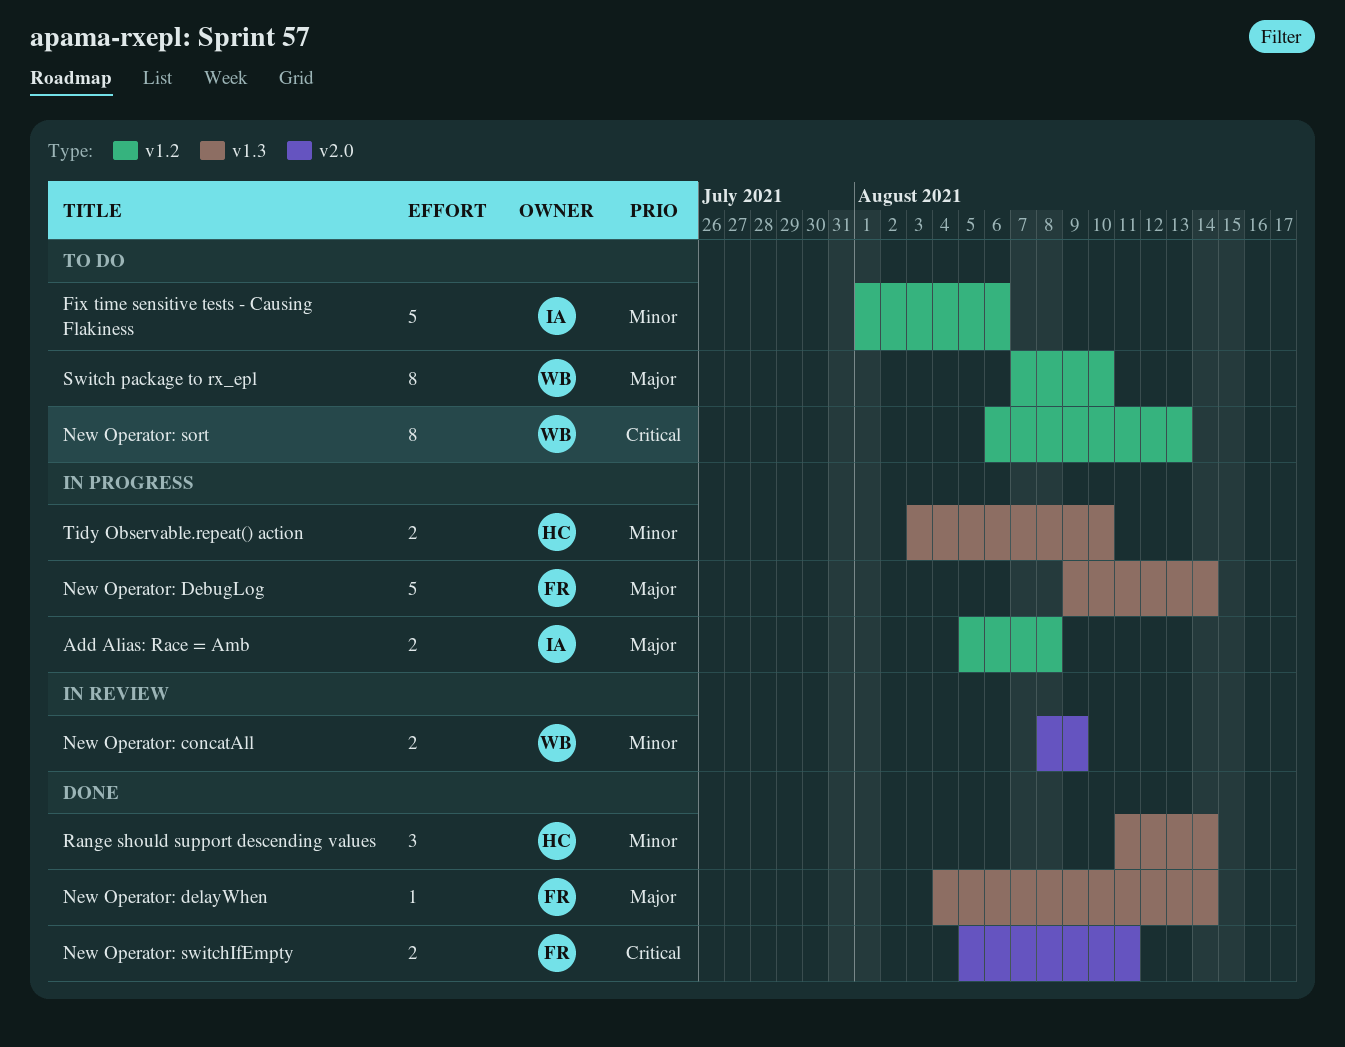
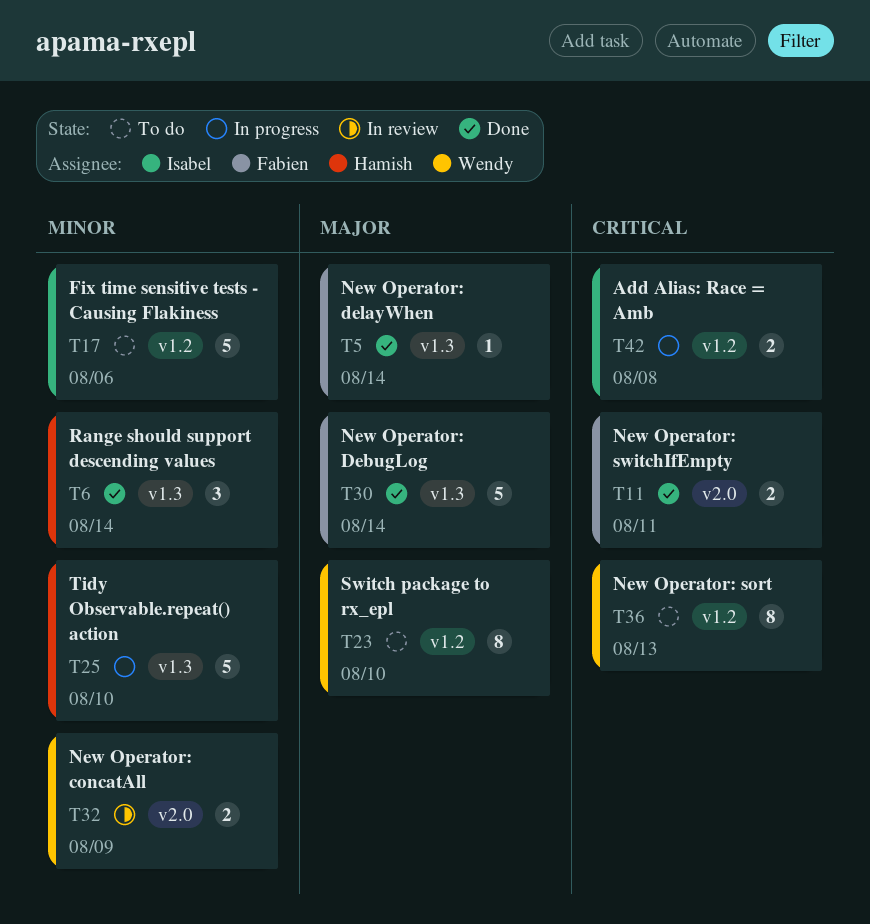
Add Alias: Race = Amb, priority: Major -> Critical
New Operator: DebugLog, status: In progress -> Done
Tidy Observable.repeat() action, estimate: 2 -> 5

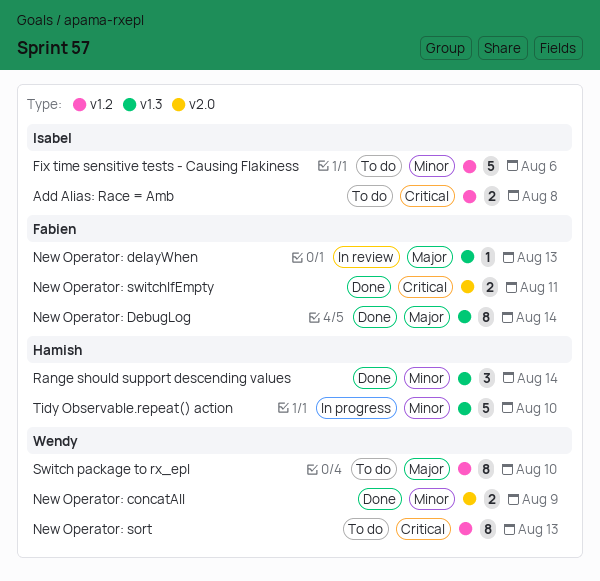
Add Alias: Race = Amb, status: In progress -> To do
New Operator: concatAll, status: In review -> Done
New Operator: DebugLog, estimate: 5 -> 8
New Operator: delayWhen, status: Done -> In review
New Operator: delayWhen, due: Aug 14 -> Aug 13

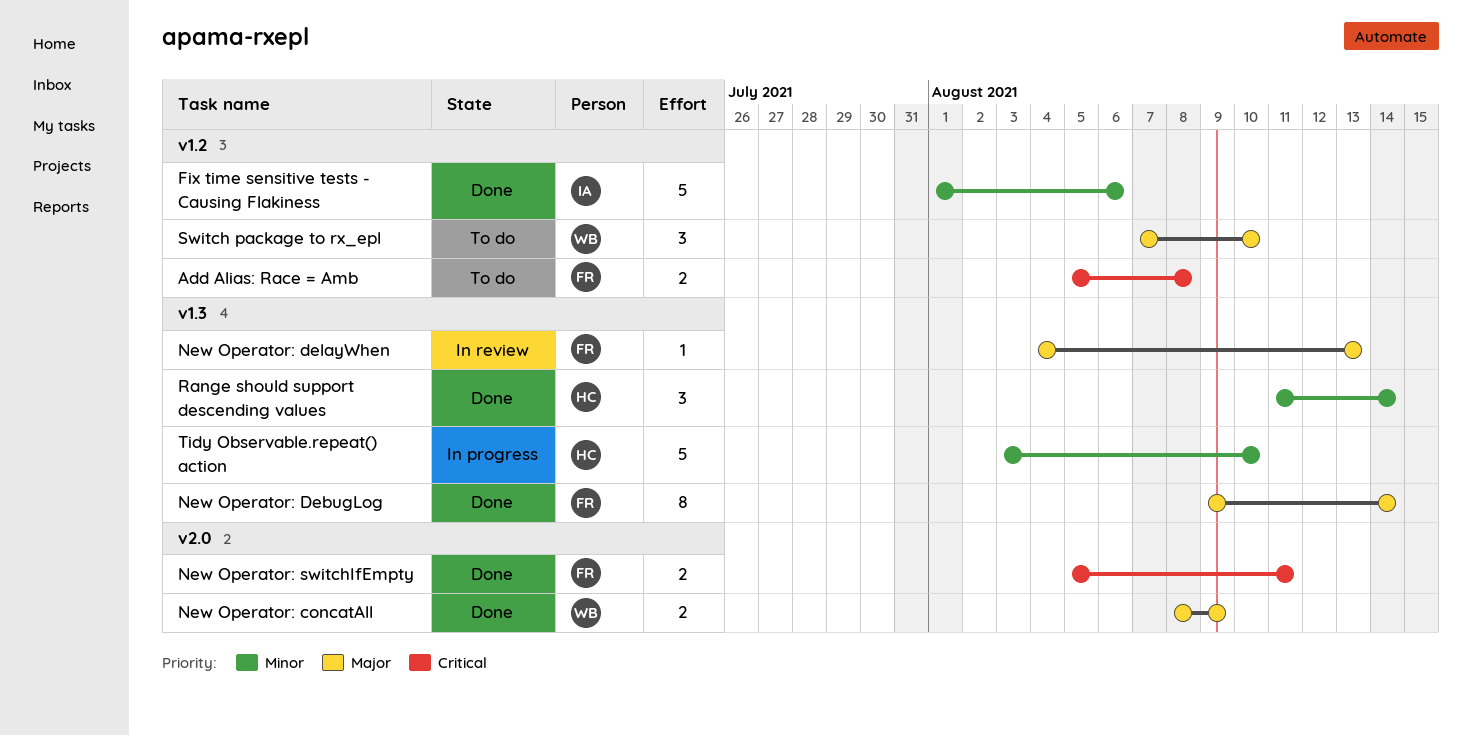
Add Alias: Race = Amb, owner: Isabel -> Fabien
Fix time sensitive tests - Causing Flakiness, status: To do -> Done
New Operator: concatAll, priority: Minor -> Major
New Operator: sort: present -> none
Switch package to rx_epl, estimate: 8 -> 3

